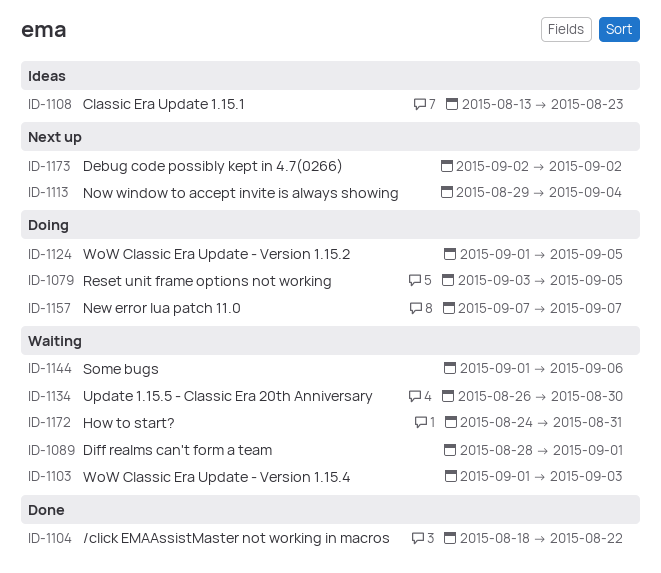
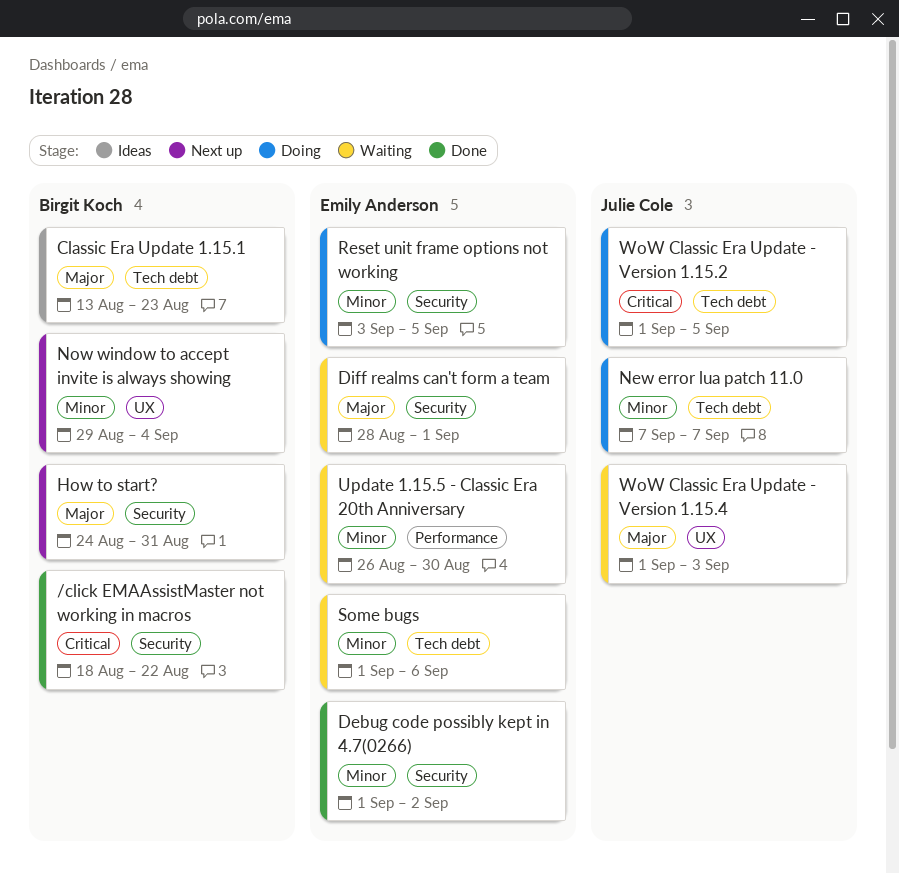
Debug code possibly kept in 4.7(0266), status: Next up -> Done
Debug code possibly kept in 4.7(0266), start: Sep 2 -> Sep 1
How to start?, status: Waiting -> Next up

